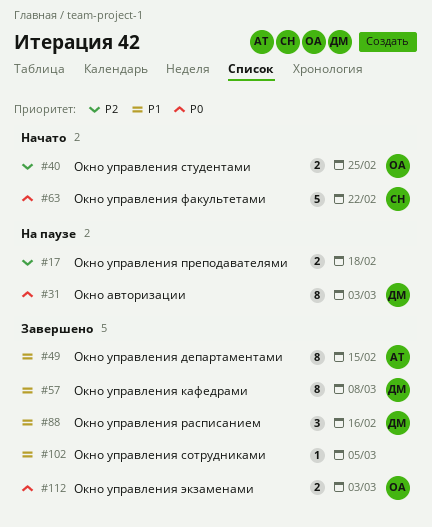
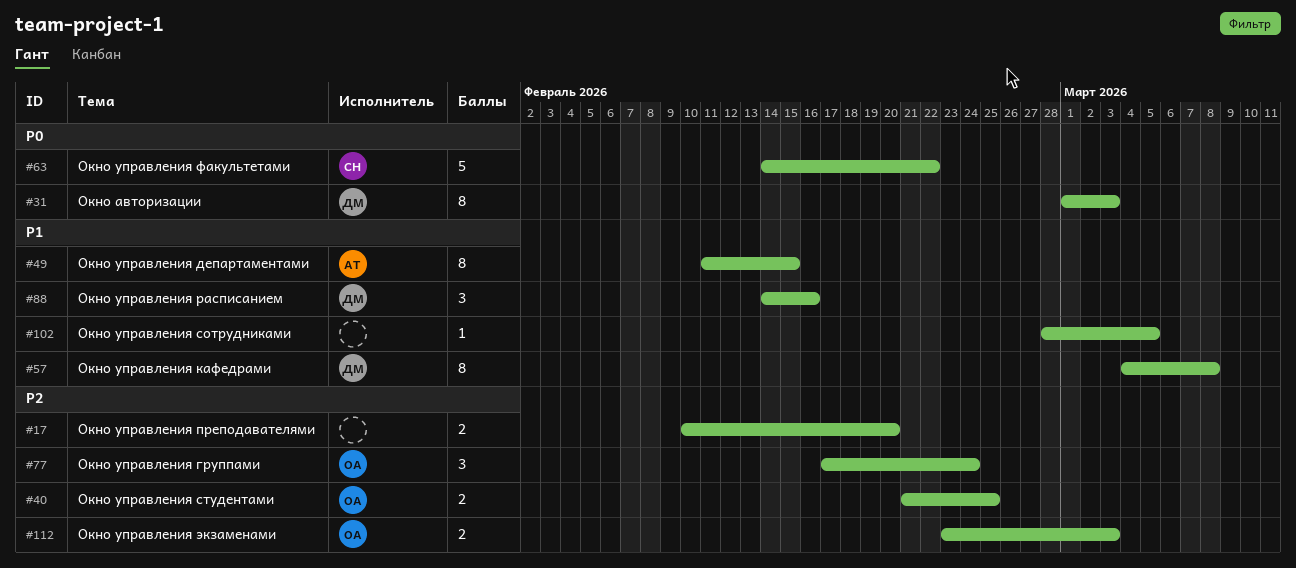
#17, due: Feb 18 -> Feb 20
#77: none -> present
#112, priority: P0 -> P2

